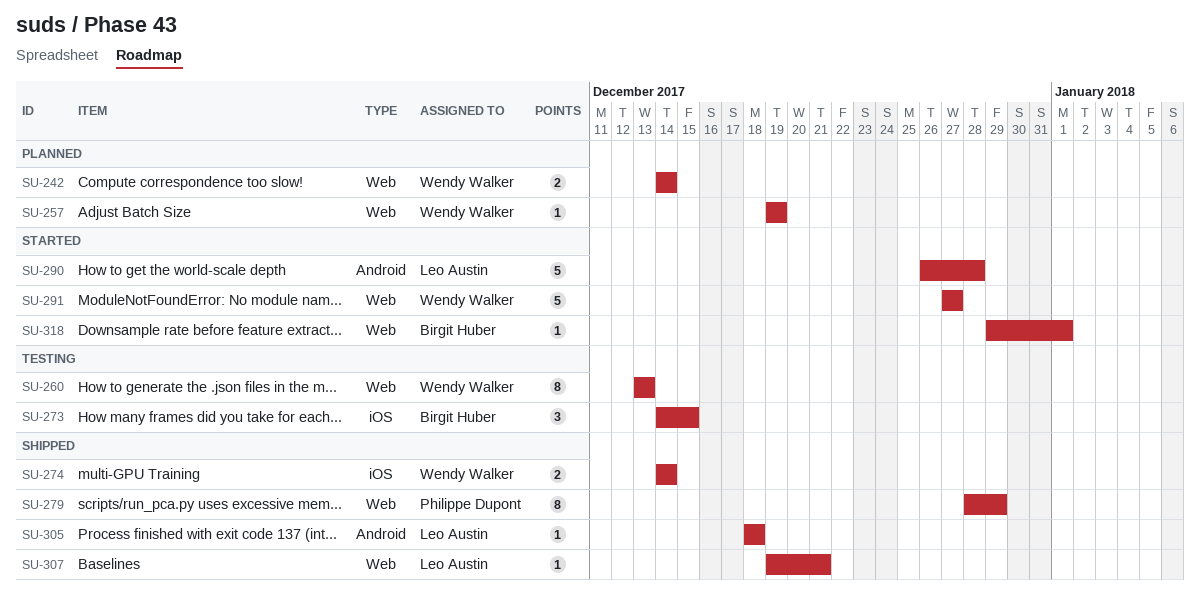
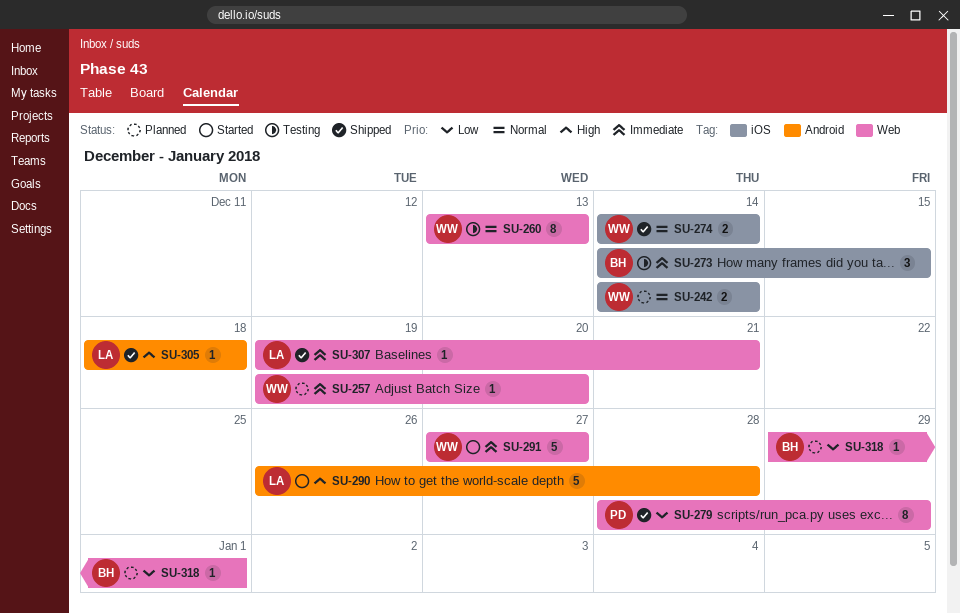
SU-242, label: Web -> iOS
SU-257, due: Dec 19 -> Dec 20
SU-318, status: Started -> Planned

